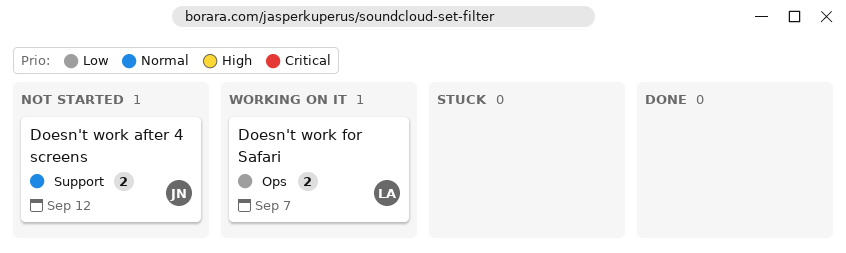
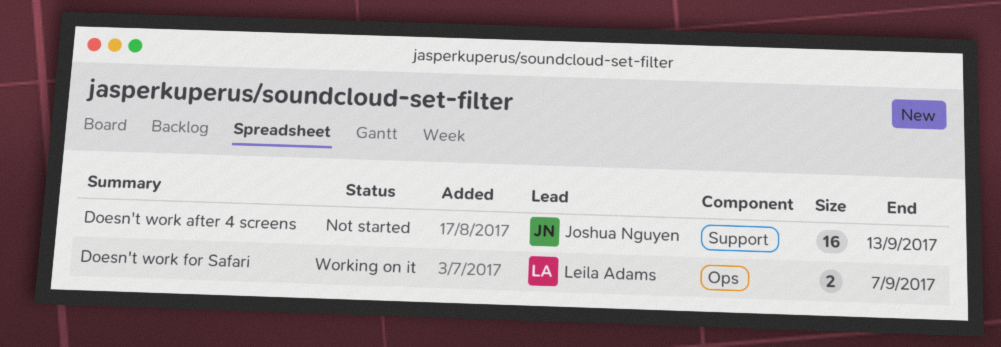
Doesn't work after 4 screens, estimate: 2 -> 16
Doesn't work after 4 screens, due: Sep 12 -> Sep 13

